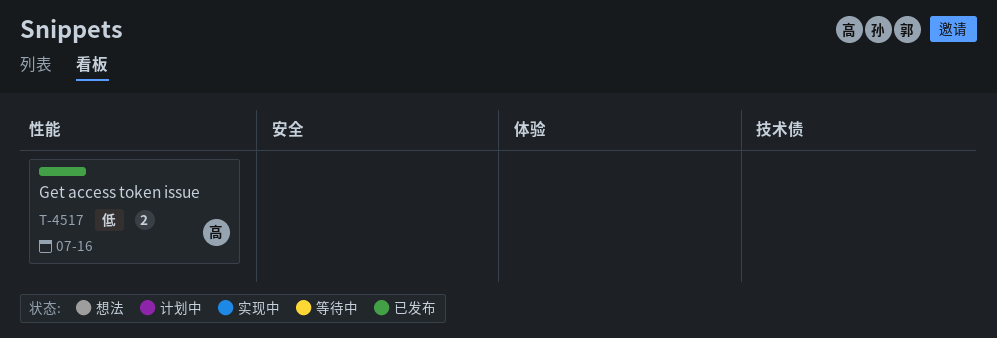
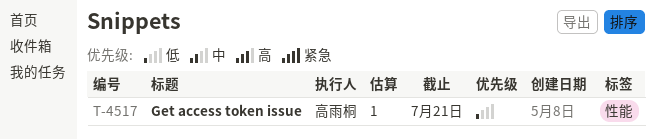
T-4517, estimate: 2 -> 1
T-4517, due: Jul 16 -> Jul 21

